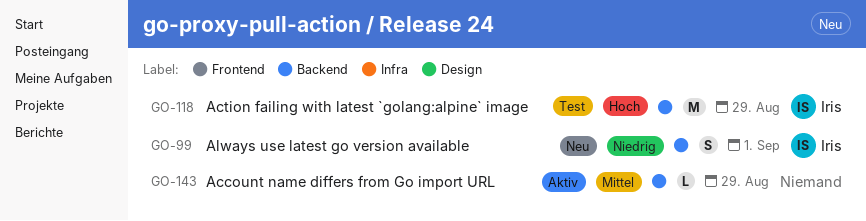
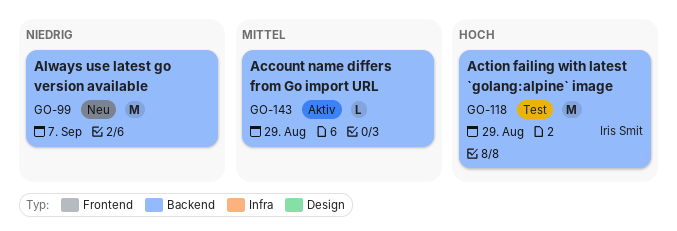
GO-99, owner: Iris Smit -> none
GO-99, estimate: S -> M
GO-99, due: Sep 1 -> Sep 7

